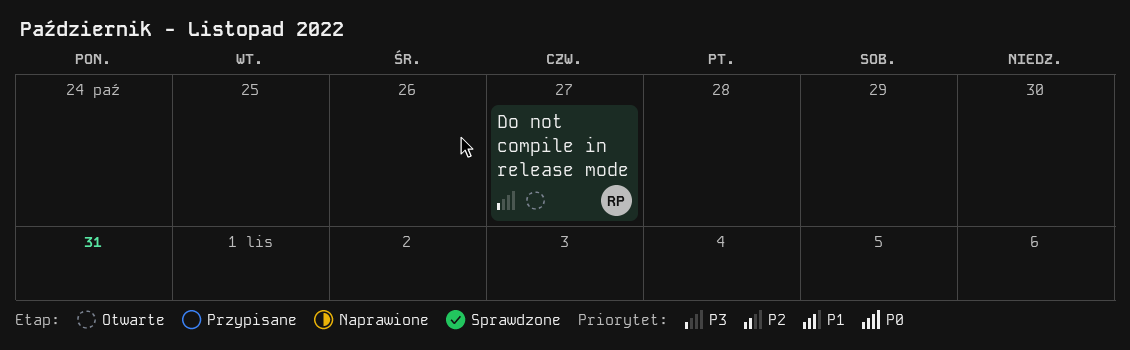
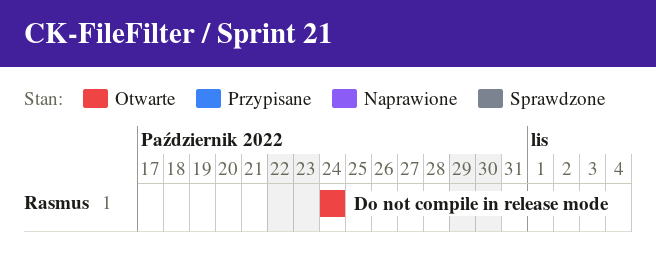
Do not compile in release mode, due: Oct 27 -> Oct 24

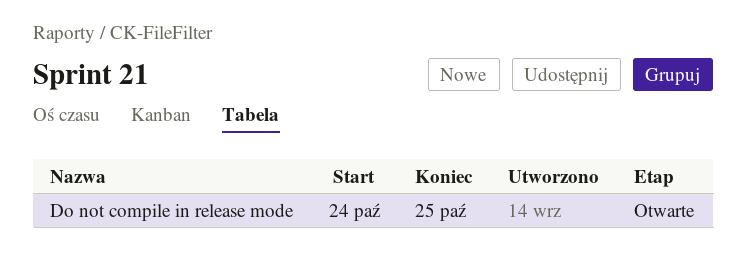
Do not compile in release mode, due: Oct 24 -> Oct 25

